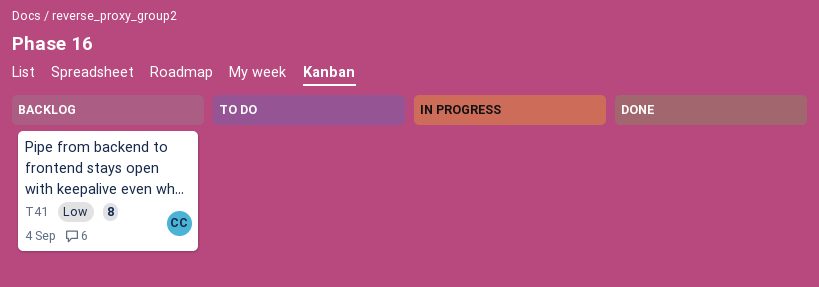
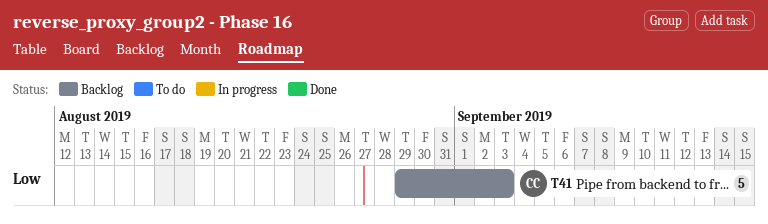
T41, estimate: 8 -> 5
T41, due: Sep 4 -> Sep 3

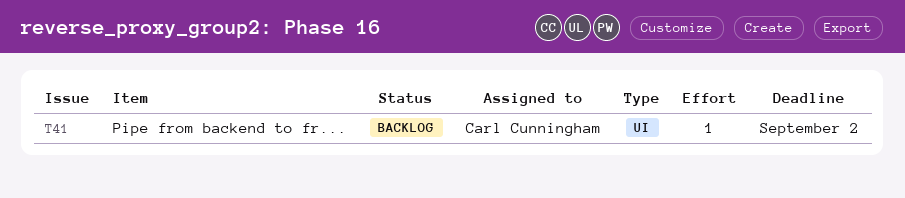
T41, estimate: 5 -> 1
T41, due: Sep 3 -> Sep 2

